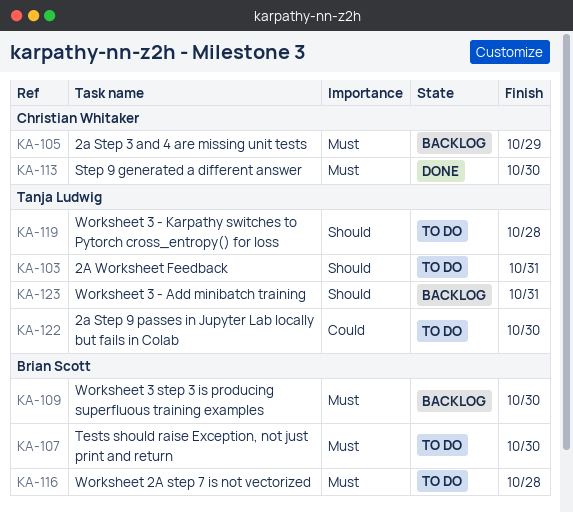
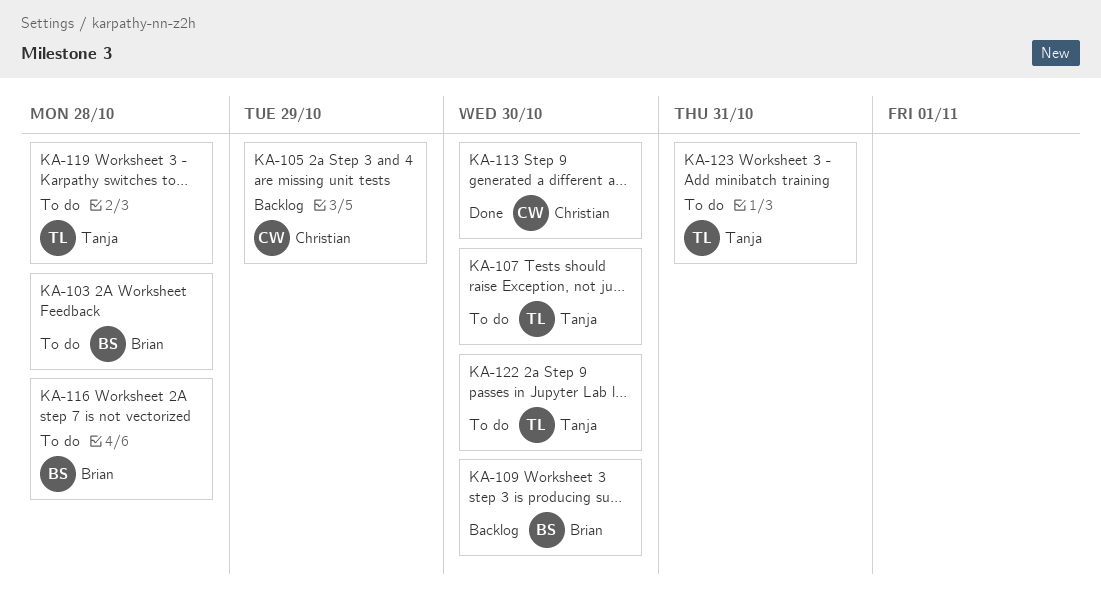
KA-103, owner: Tanja Ludwig -> Brian Scott
KA-103, due: Oct 31 -> Oct 28
KA-107, owner: Brian Scott -> Tanja Ludwig
KA-123, status: Backlog -> To do

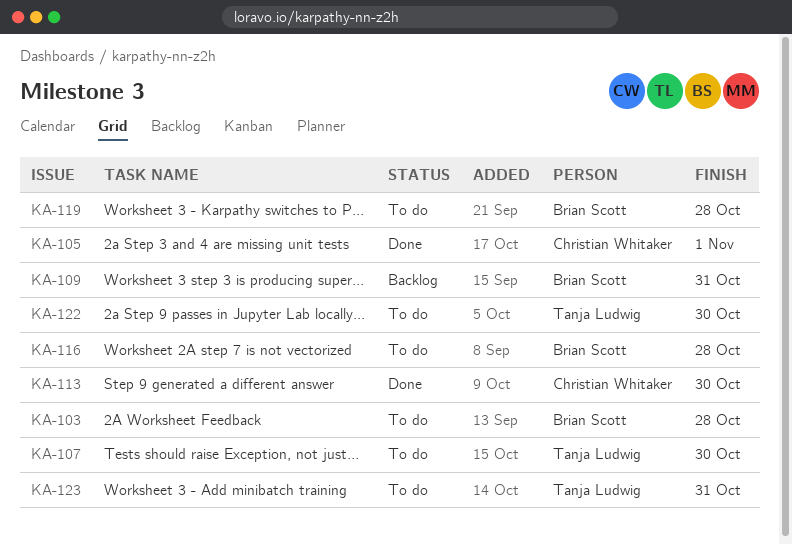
KA-105, status: Backlog -> Done
KA-105, due: Oct 29 -> Nov 1
KA-109, due: Oct 30 -> Oct 31
KA-119, owner: Tanja Ludwig -> Brian Scott

